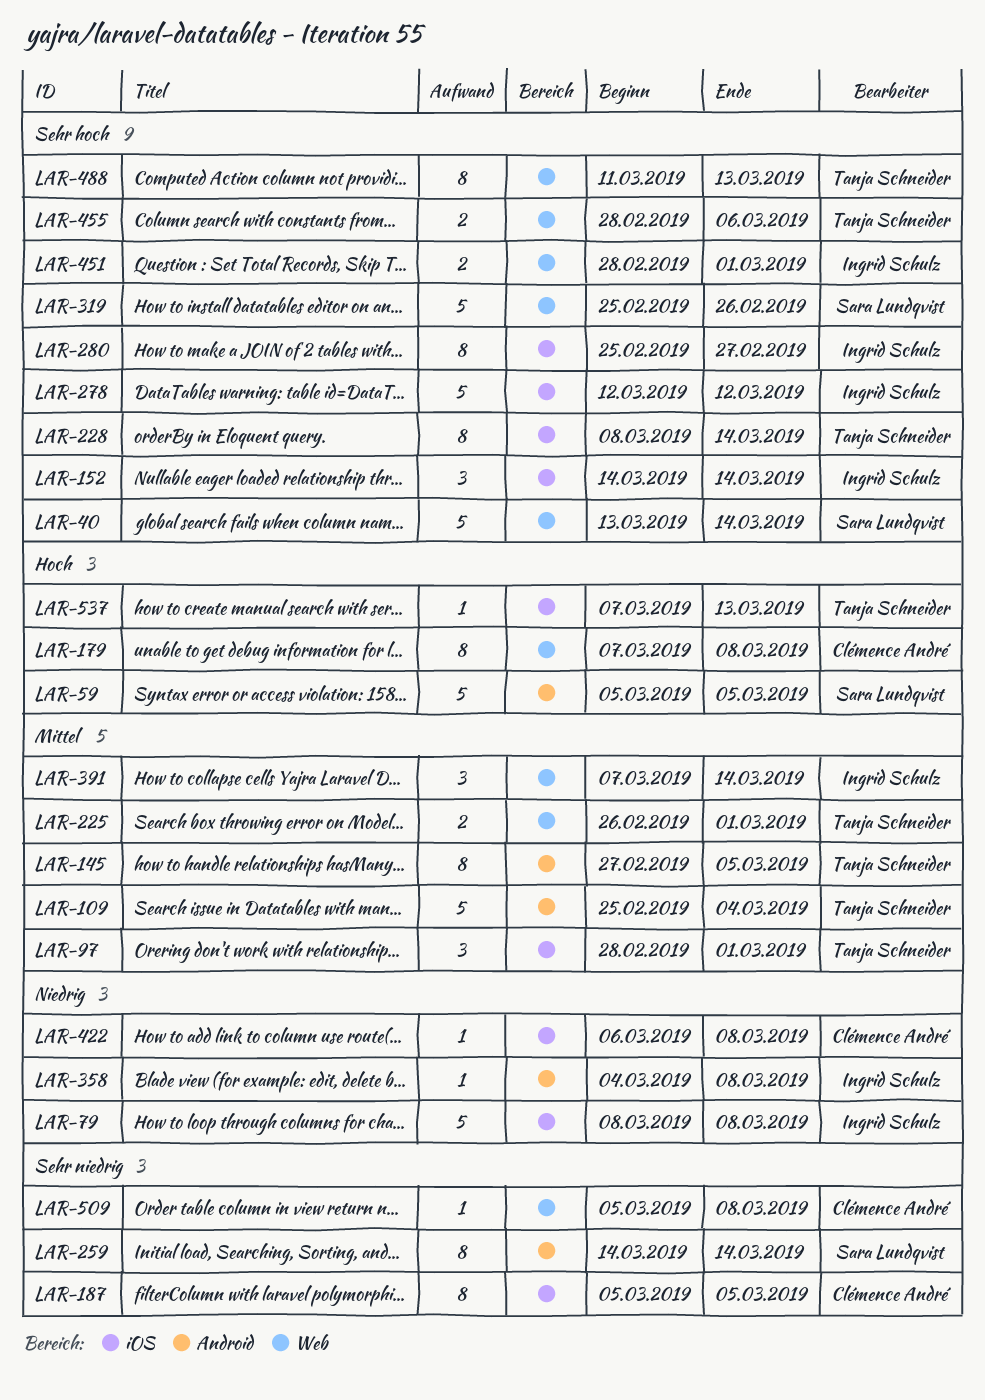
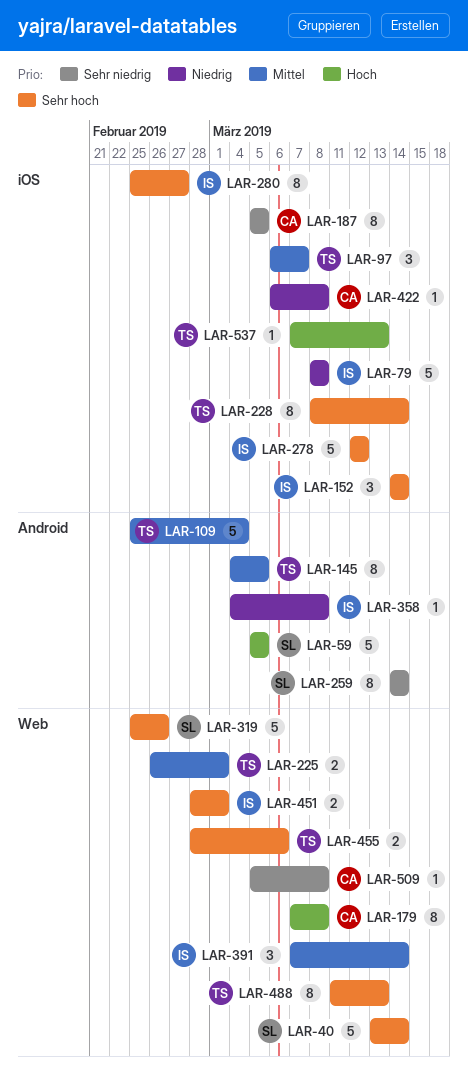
LAR-97, start: Feb 28 -> Mar 6
LAR-97, due: Mar 1 -> Mar 7
LAR-145, start: Feb 27 -> Mar 4

